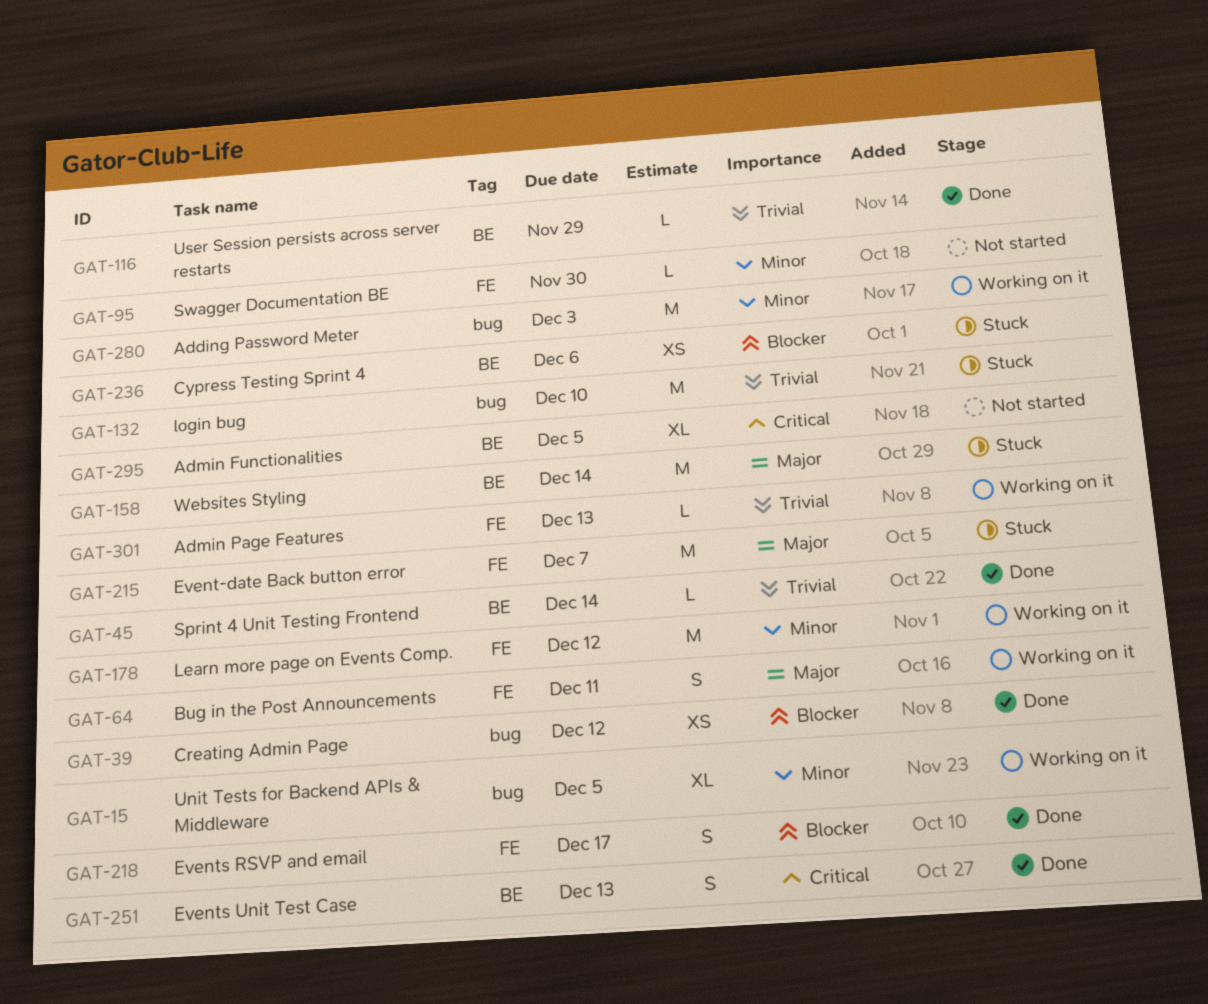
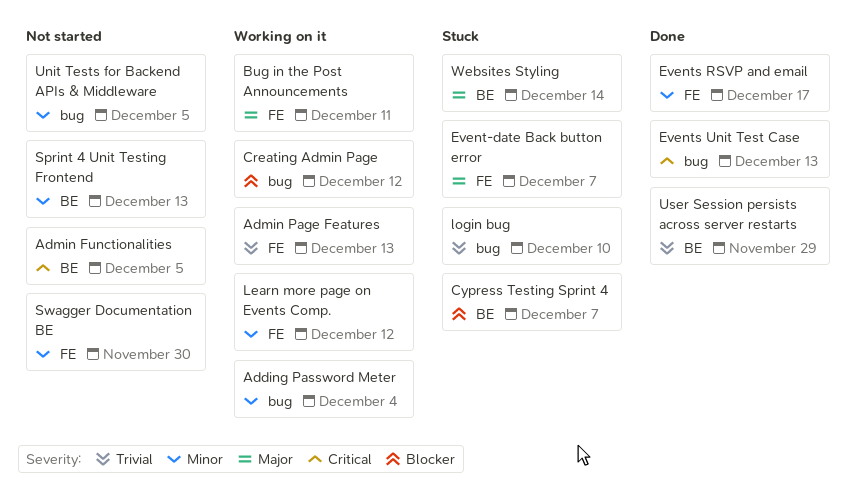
Adding Password Meter, due: Dec 3 -> Dec 4
Creating Admin Page, status: Done -> Working on it
Cypress Testing Sprint 4, due: Dec 6 -> Dec 7
Events RSVP and email, priority: Blocker -> Minor
Events Unit Test Case, label: BE -> bug
Sprint 4 Unit Testing Frontend, status: Done -> Not started
Sprint 4 Unit Testing Frontend, priority: Trivial -> Minor
Sprint 4 Unit Testing Frontend, due: Dec 14 -> Dec 13
Unit Tests for Backend APIs & Middleware, status: Working on it -> Not started

